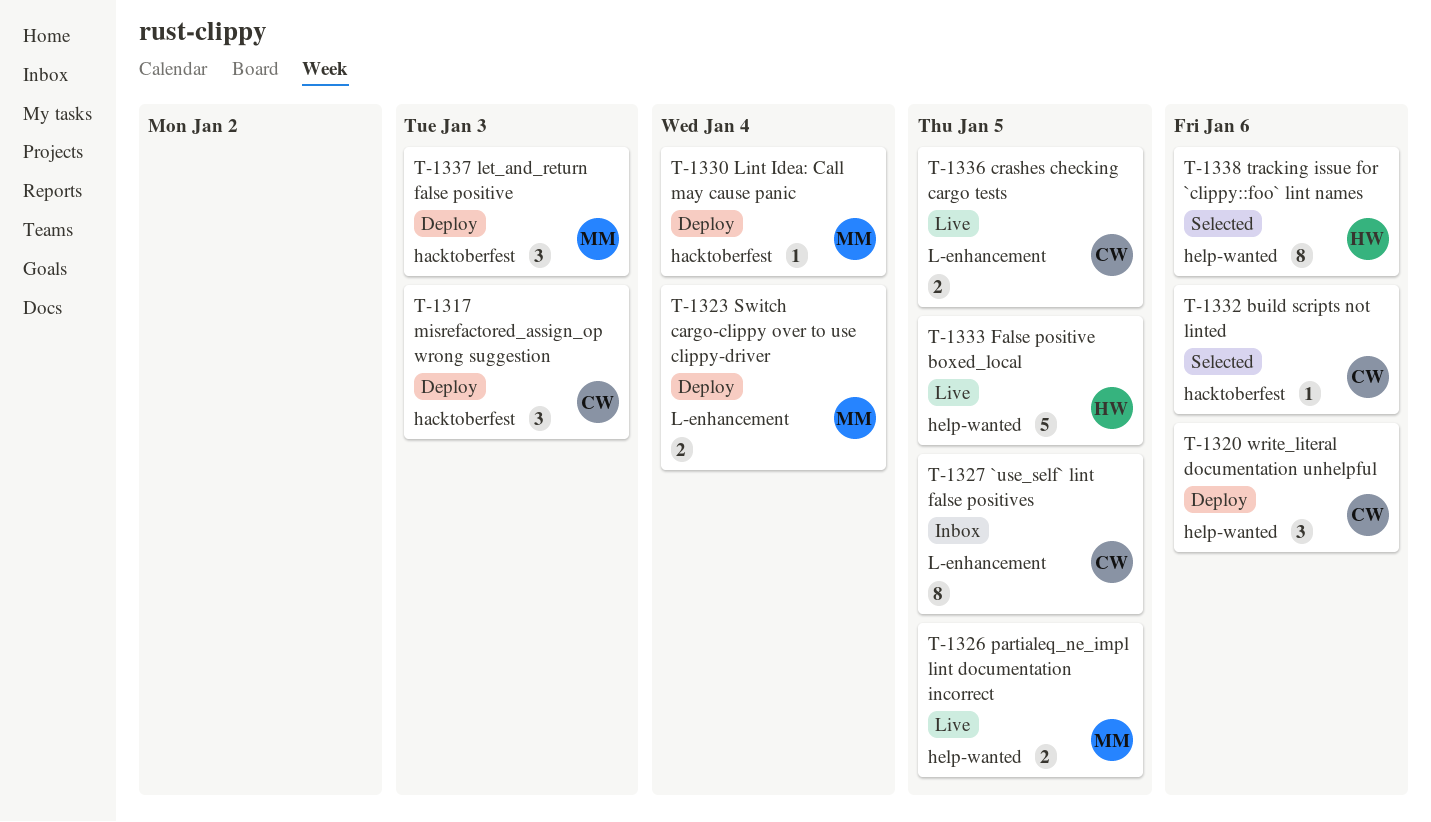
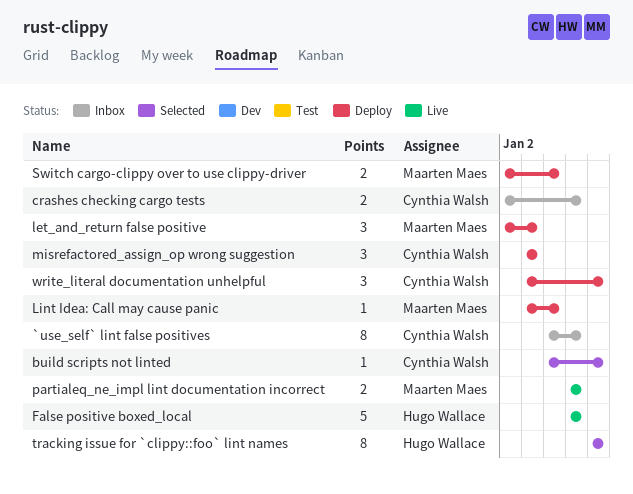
crashes checking cargo tests, status: Live -> Inbox

